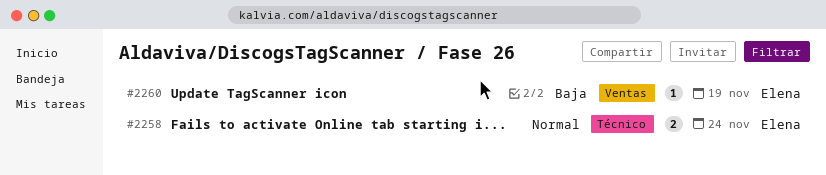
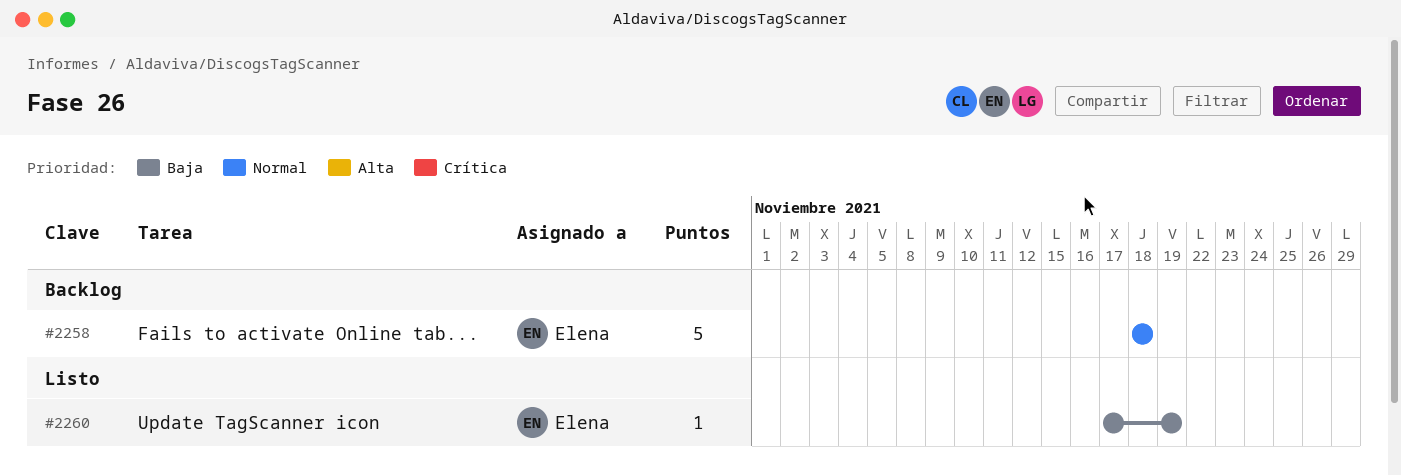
#2258, estimate: 2 -> 5
#2258, due: Nov 24 -> Nov 18

